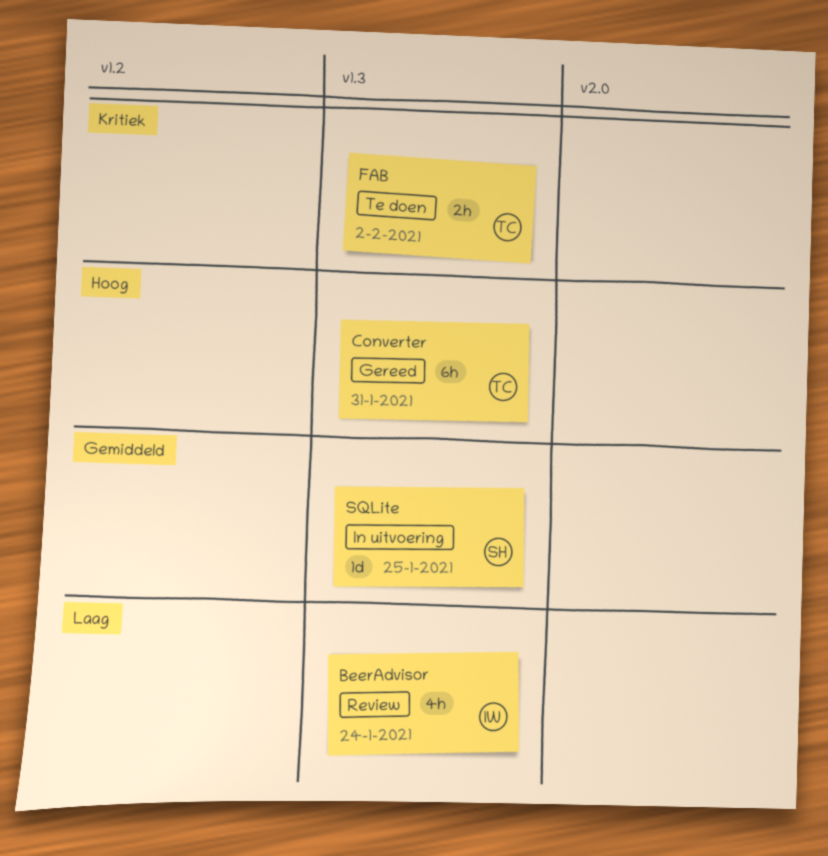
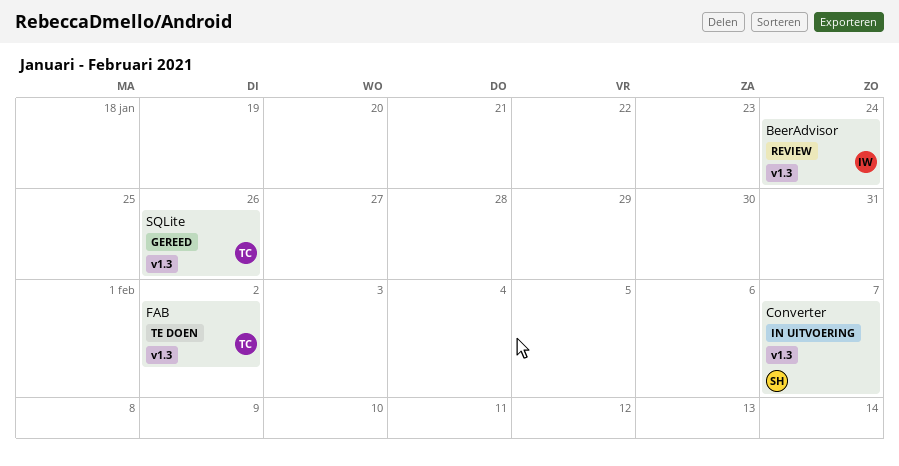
Converter, status: Gereed -> In uitvoering
Converter, owner: TC -> SH
Converter, due: Jan 31 -> Feb 7
SQLite, status: In uitvoering -> Gereed
SQLite, owner: SH -> TC
SQLite, due: Jan 25 -> Jan 26

